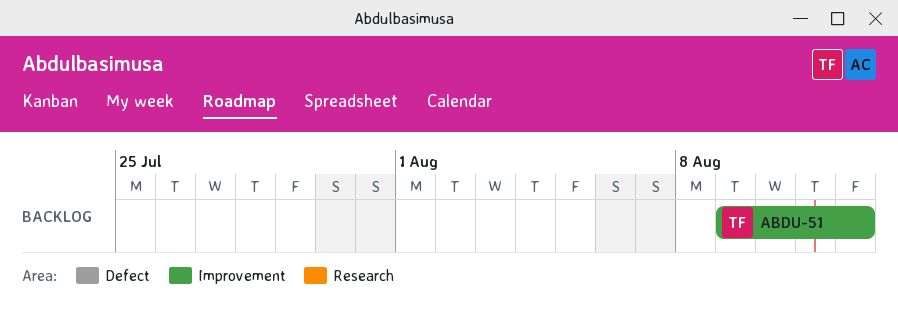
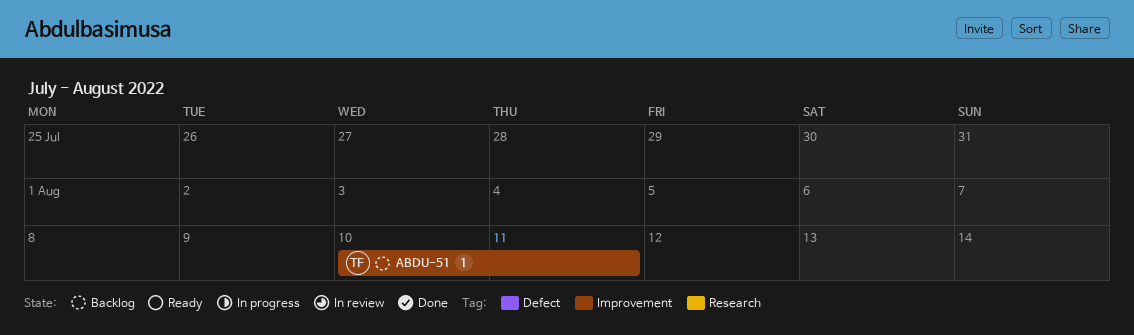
ABDU-51, start: Aug 9 -> Aug 10
ABDU-51, due: Aug 12 -> Aug 11

